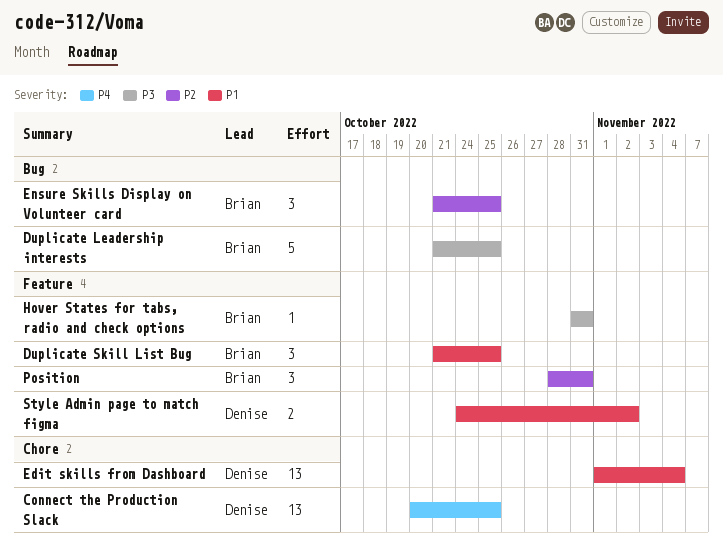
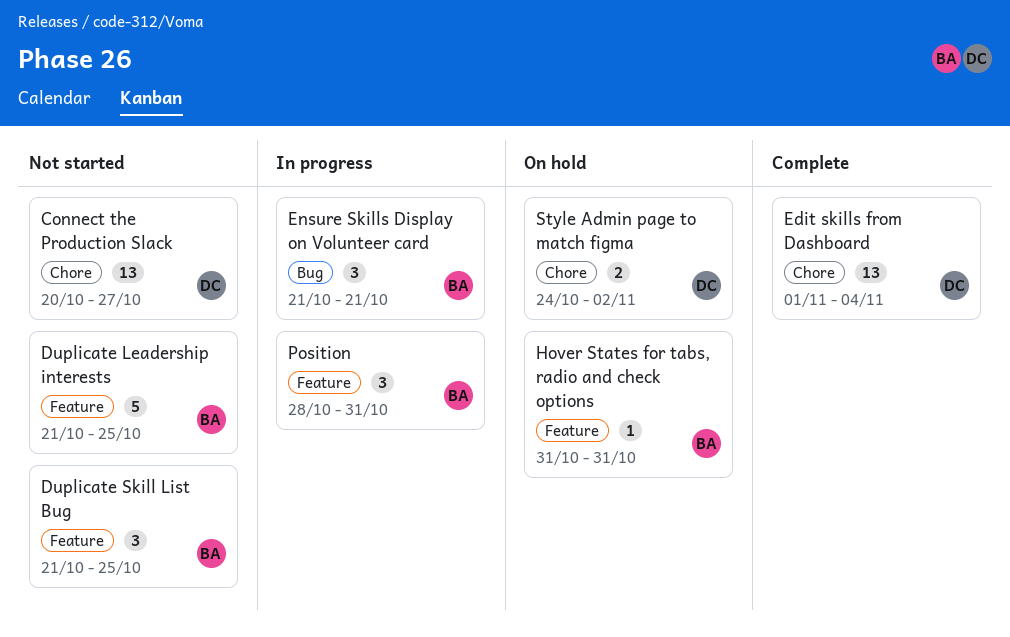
Connect the Production Slack, due: Oct 25 -> Oct 27
Duplicate Leadership interests, label: Bug -> Feature
Ensure Skills Display on Volunteer card, due: Oct 25 -> Oct 21
Style Admin page to match figma, label: Feature -> Chore

